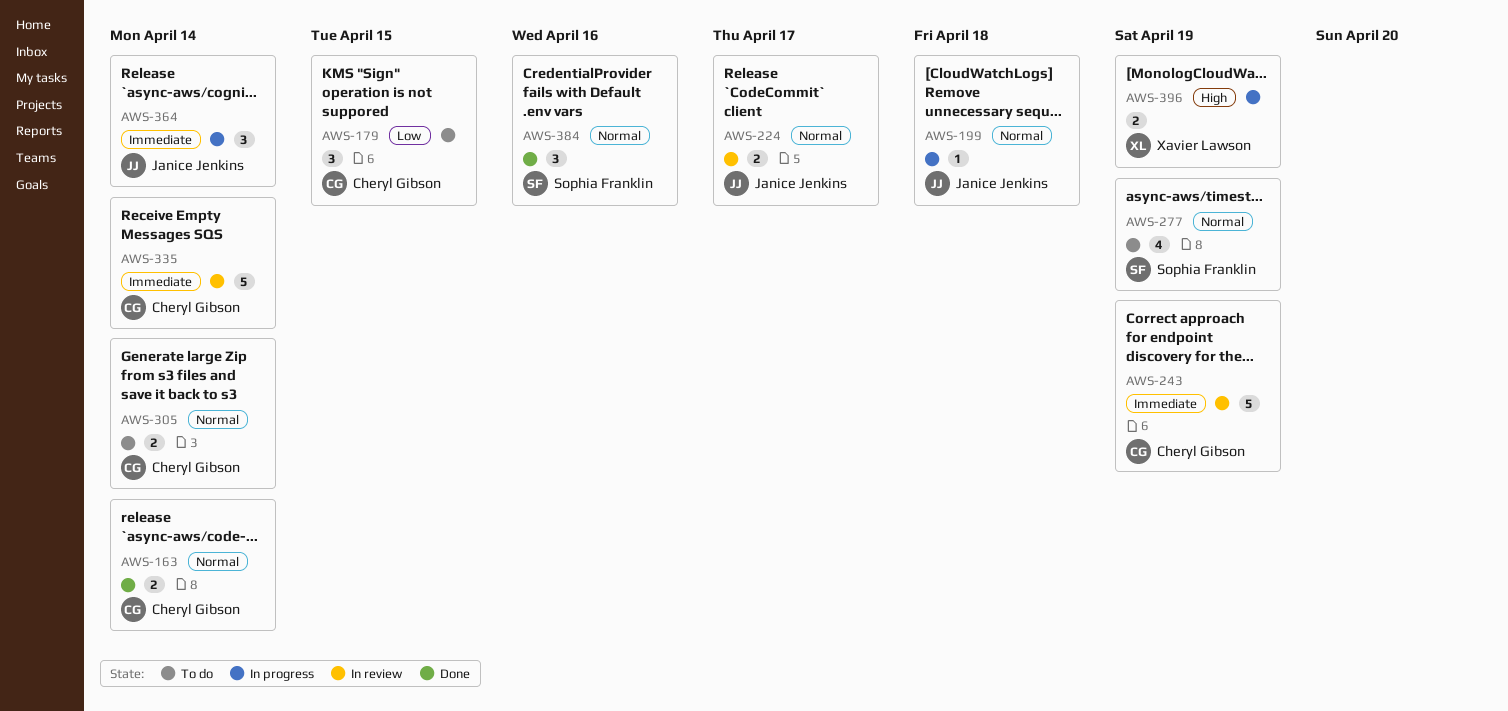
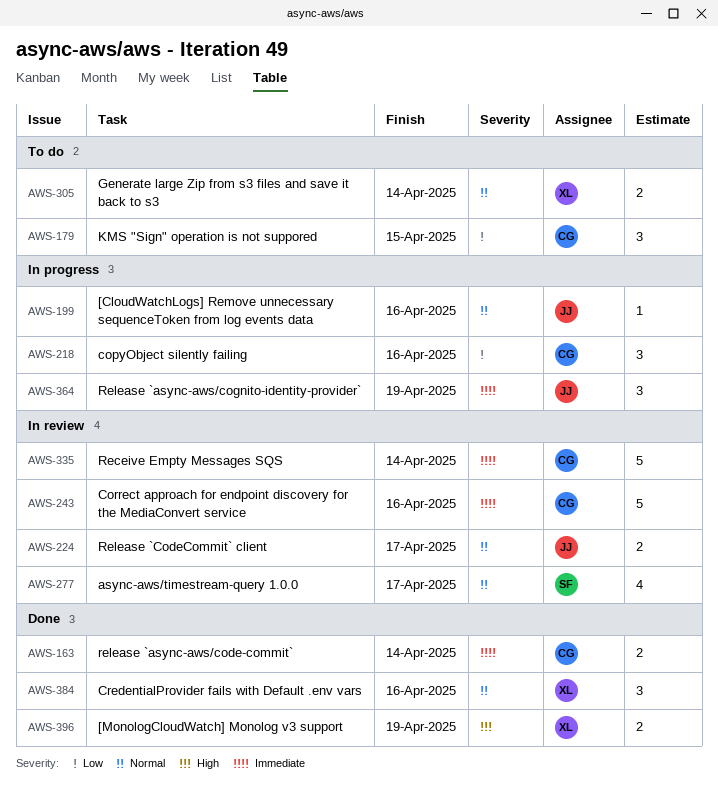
AWS-163, priority: Normal -> Immediate
AWS-199, due: Apr 18 -> Apr 16
AWS-218: none -> present
AWS-243, due: Apr 19 -> Apr 16
AWS-277, status: To do -> In review
AWS-277, due: Apr 19 -> Apr 17
AWS-305, owner: Cheryl Gibson -> Xavier Lawson
AWS-364, due: Apr 14 -> Apr 19
AWS-384, owner: Sophia Franklin -> Xavier Lawson
AWS-396, status: In progress -> Done

